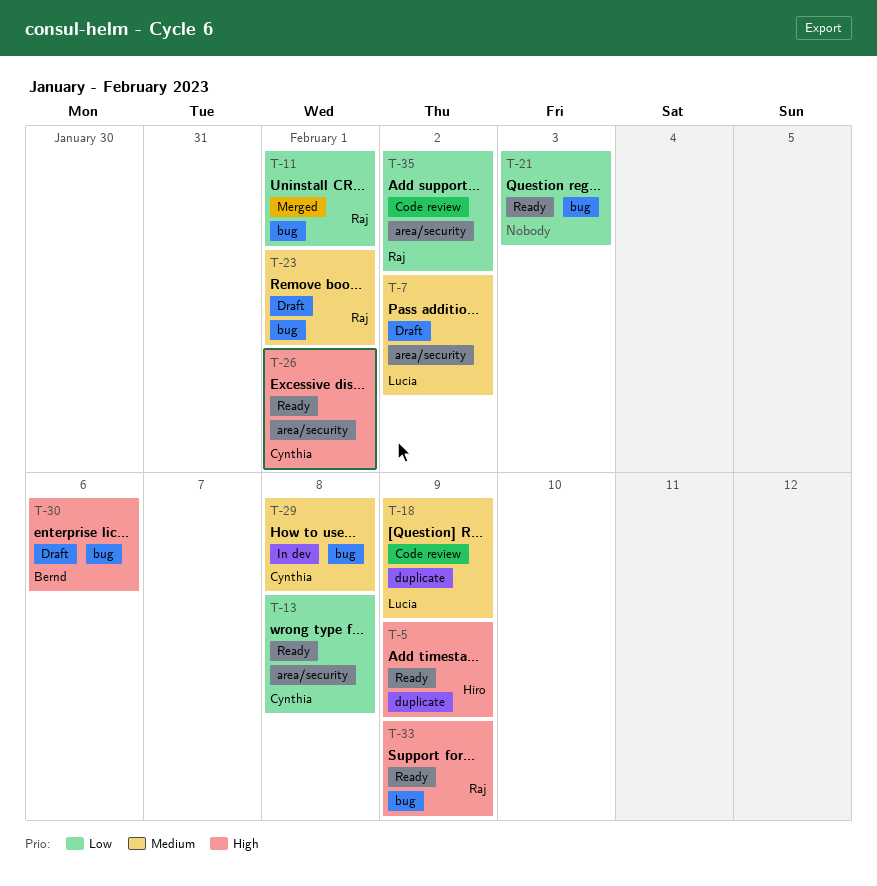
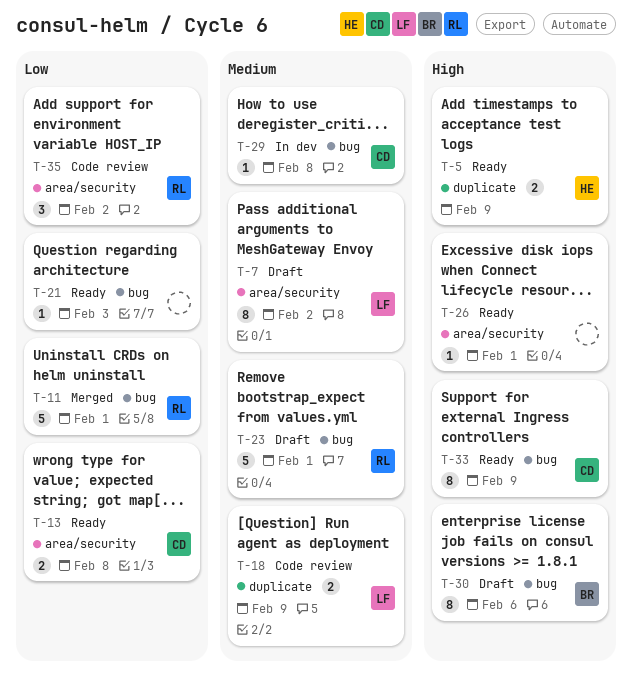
T-26, owner: Cynthia -> none
T-33, owner: Raj -> Cynthia

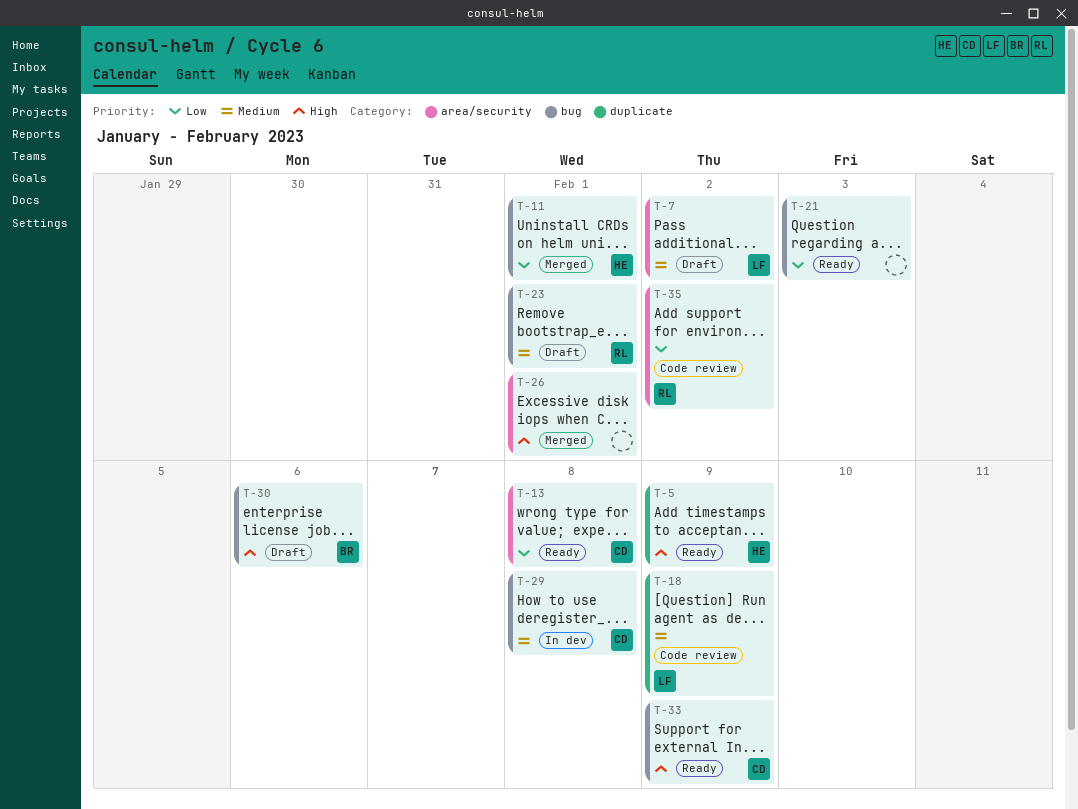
T-11, owner: RL -> HE
T-26, status: Ready -> Merged

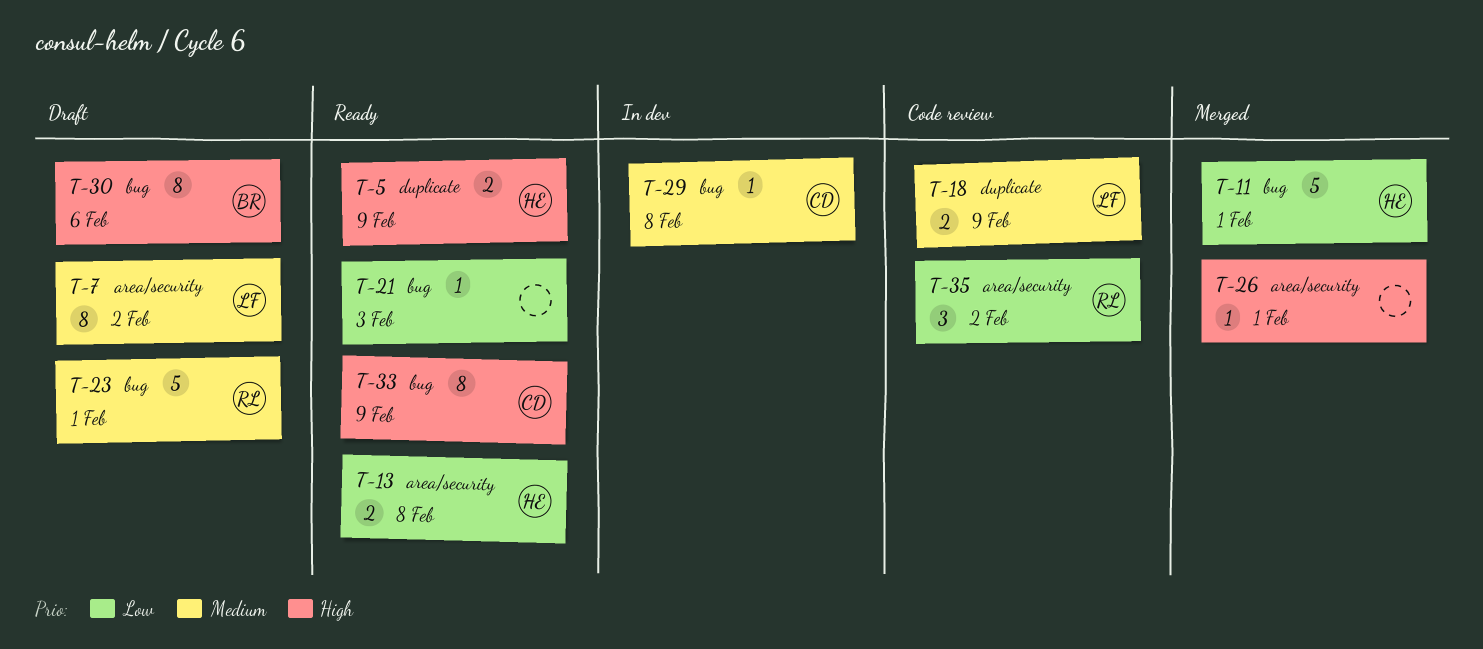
T-13, owner: CD -> HE

